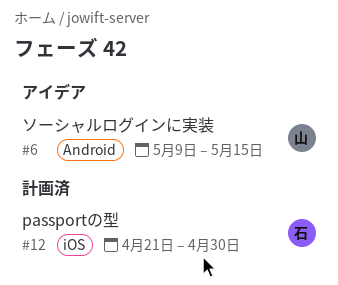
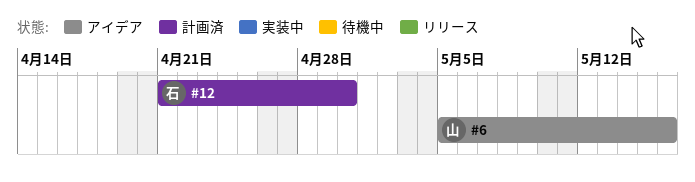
#6, start: May 9 -> May 5
#6, due: May 15 -> May 16

